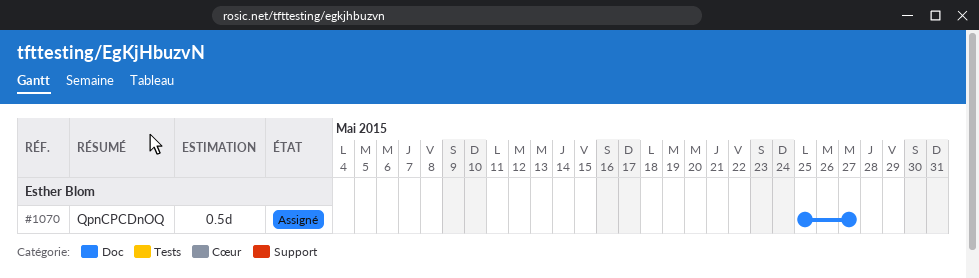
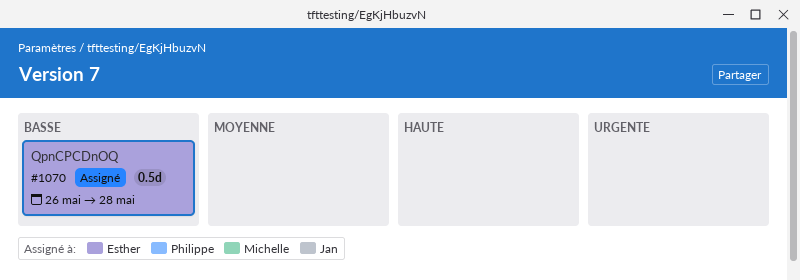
#1070, start: May 25 -> May 26
#1070, due: May 27 -> May 28

